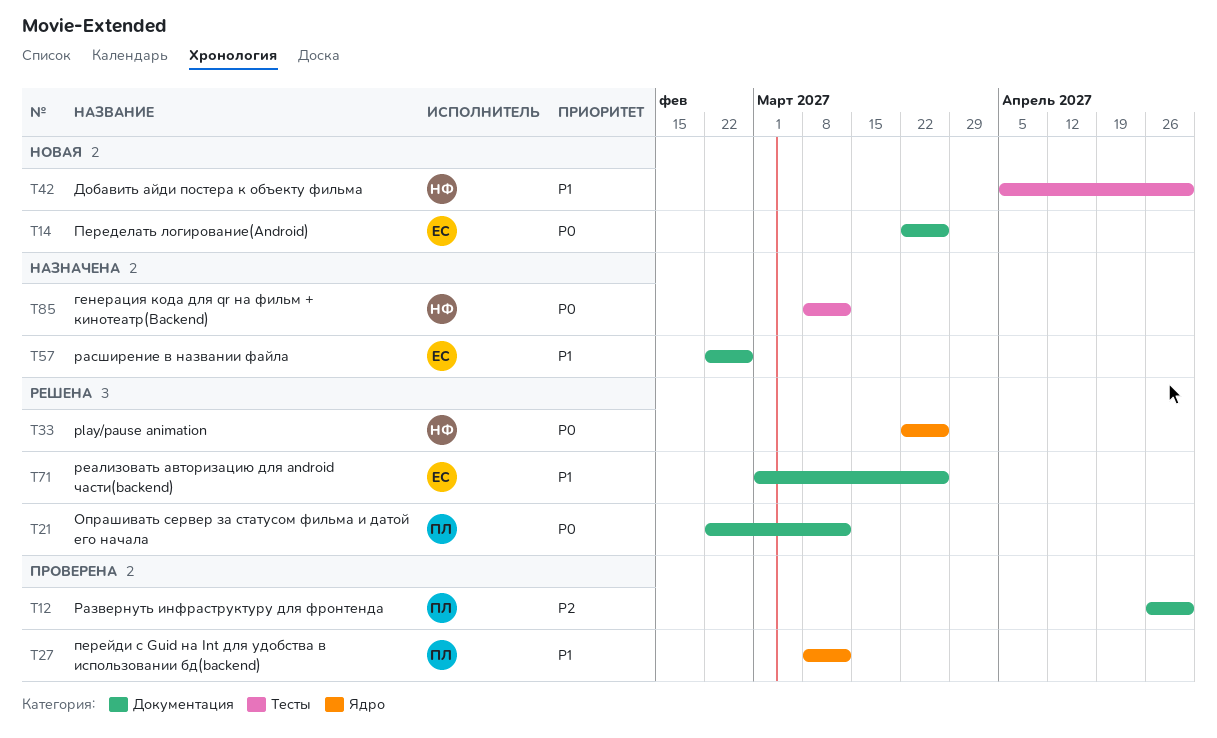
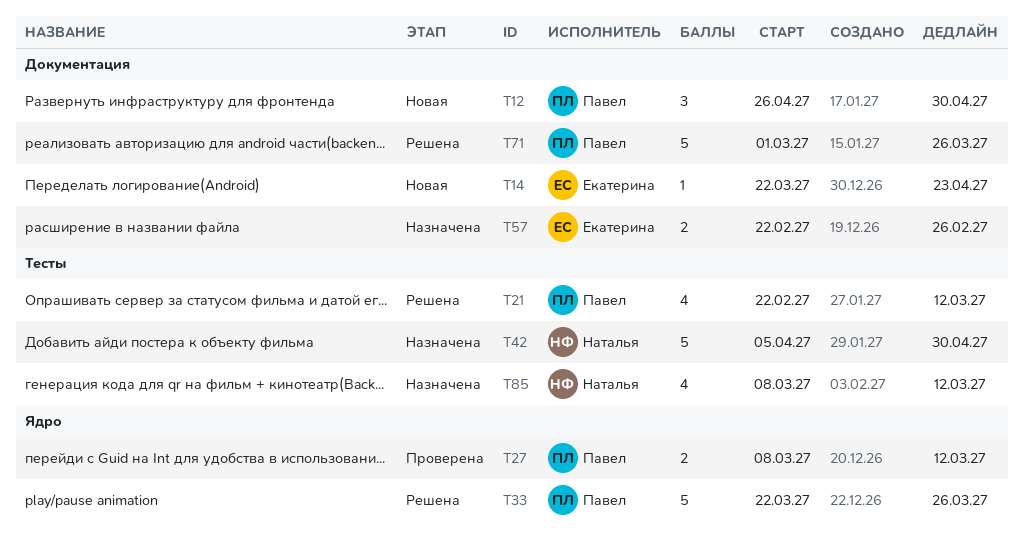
T12, status: Проверена -> Новая
T14, due: Mar 26 -> Apr 23
T21, label: Документация -> Тесты
T33, owner: Наталья -> Павел
T42, status: Новая -> Назначена
T71, owner: Екатерина -> Павел

